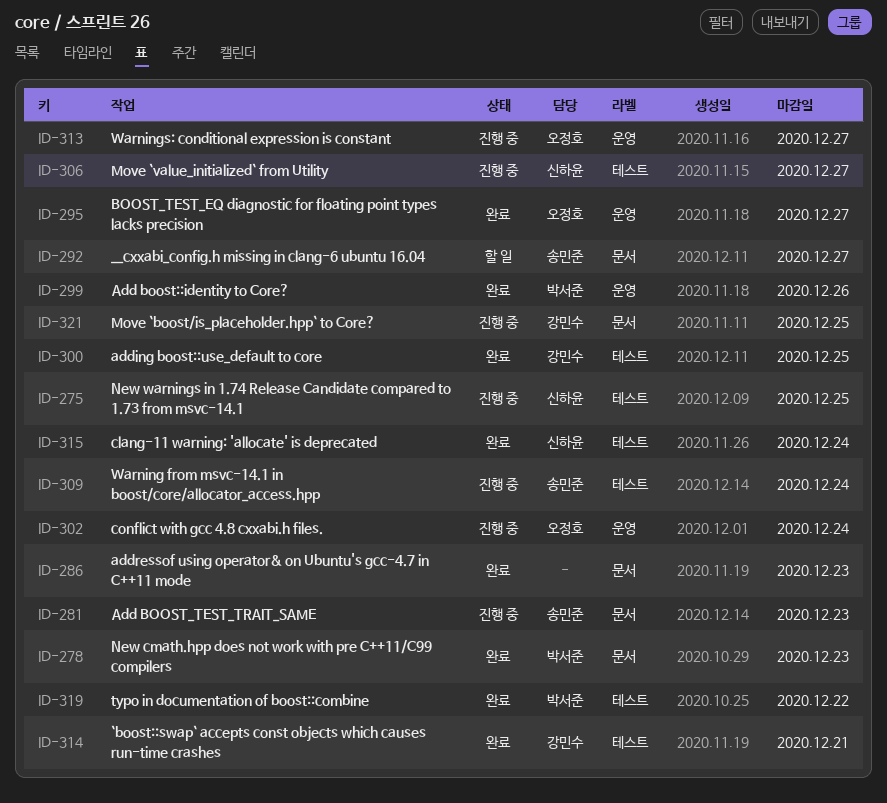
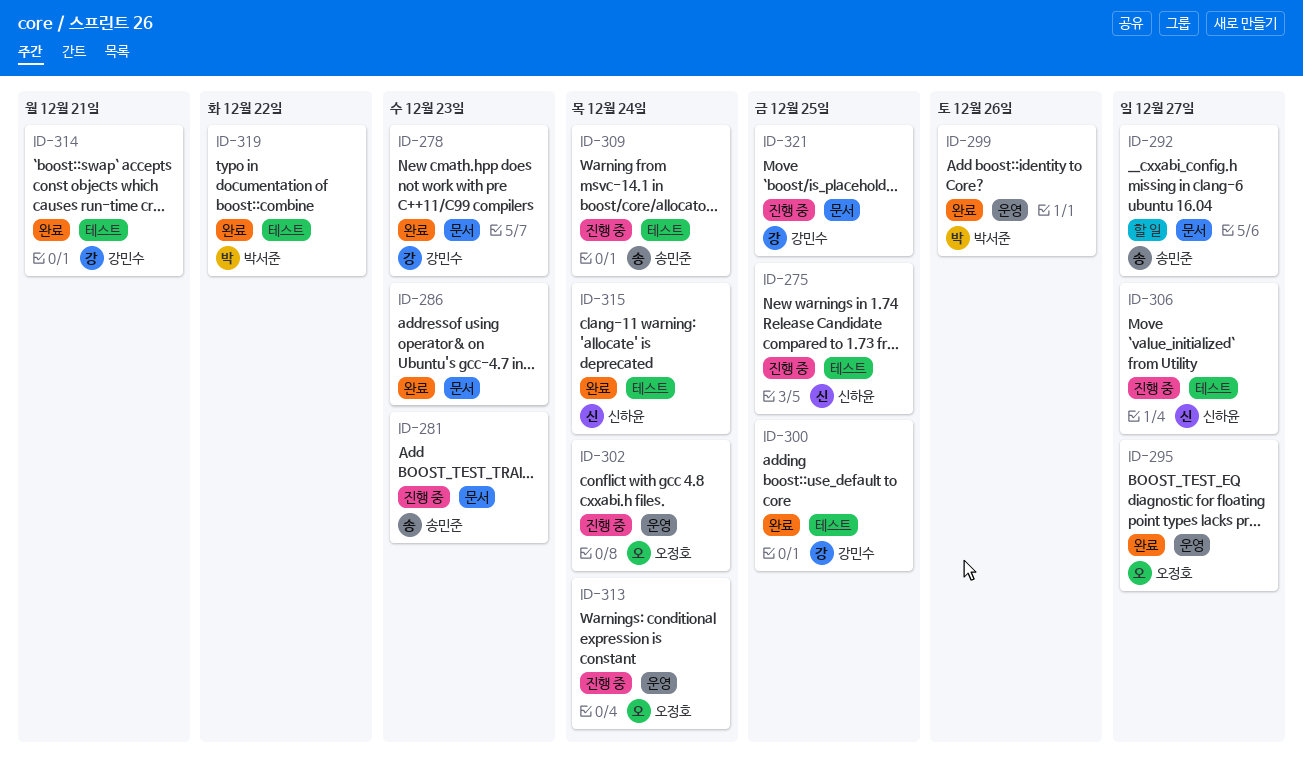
ID-278, owner: 박서준 -> 강민수
ID-313, due: Dec 27 -> Dec 24

